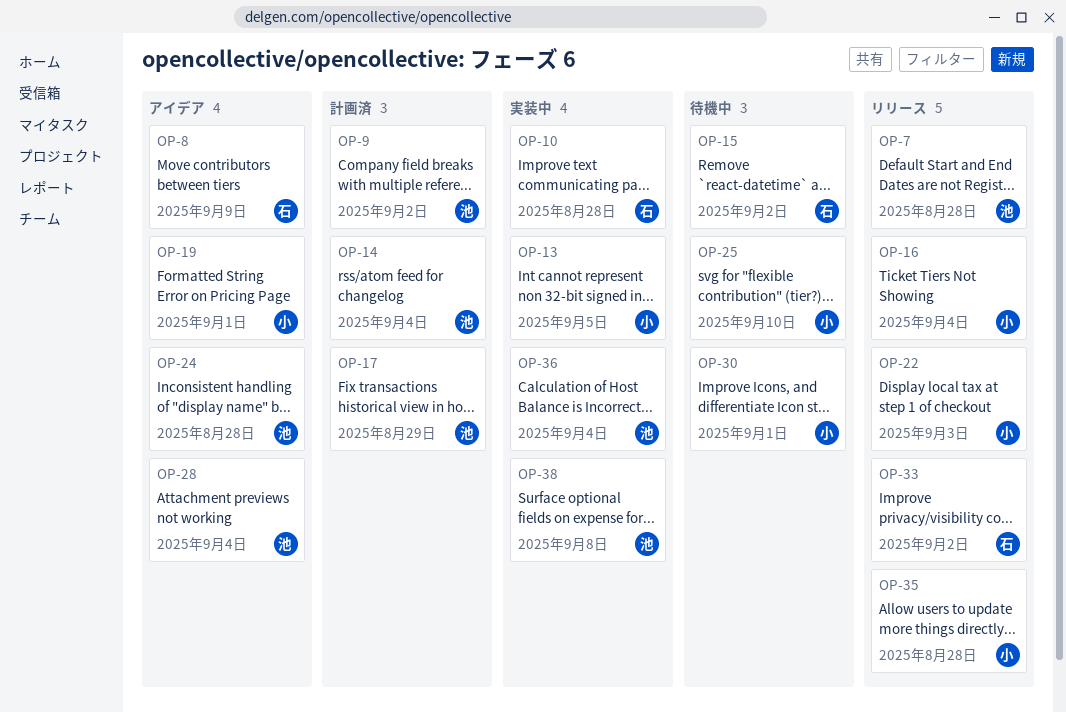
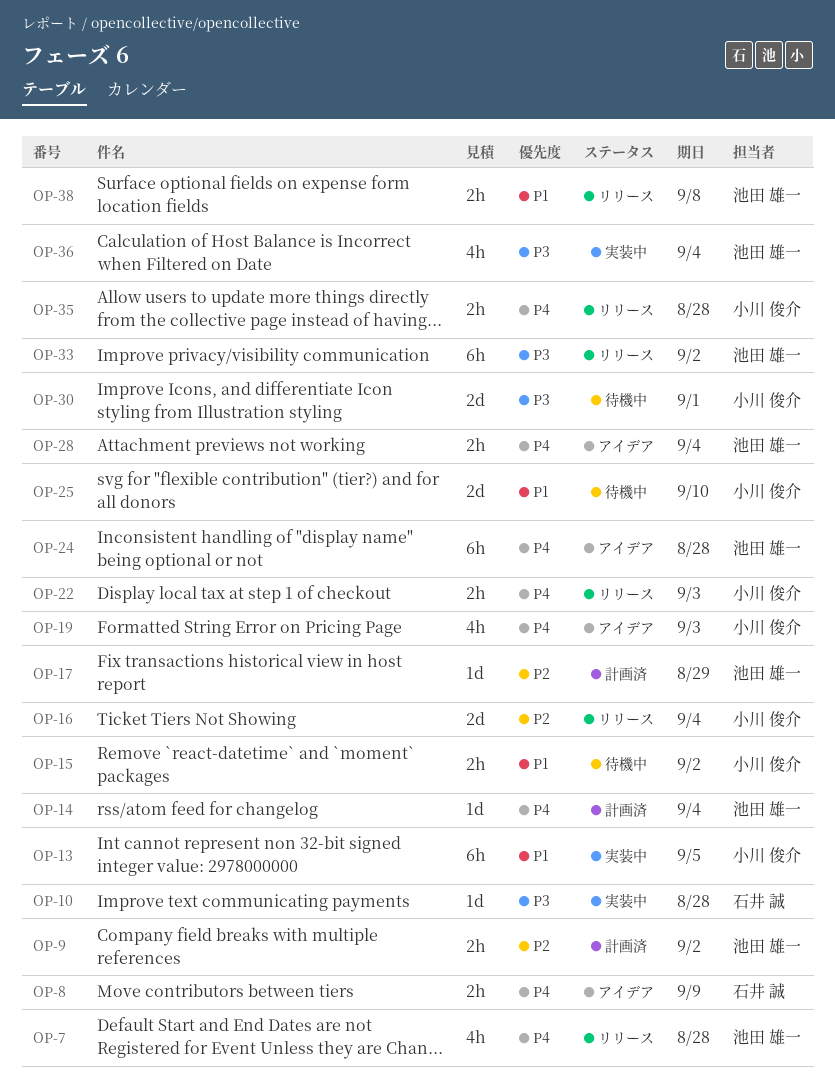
OP-15, owner: 石井 誠 -> 小川 俊介
OP-19, due: Sep 1 -> Sep 3
OP-33, owner: 石井 誠 -> 池田 雄一
OP-38, status: 実装中 -> リリース

